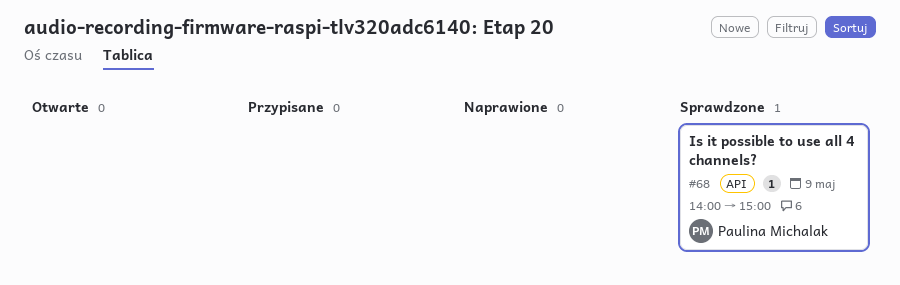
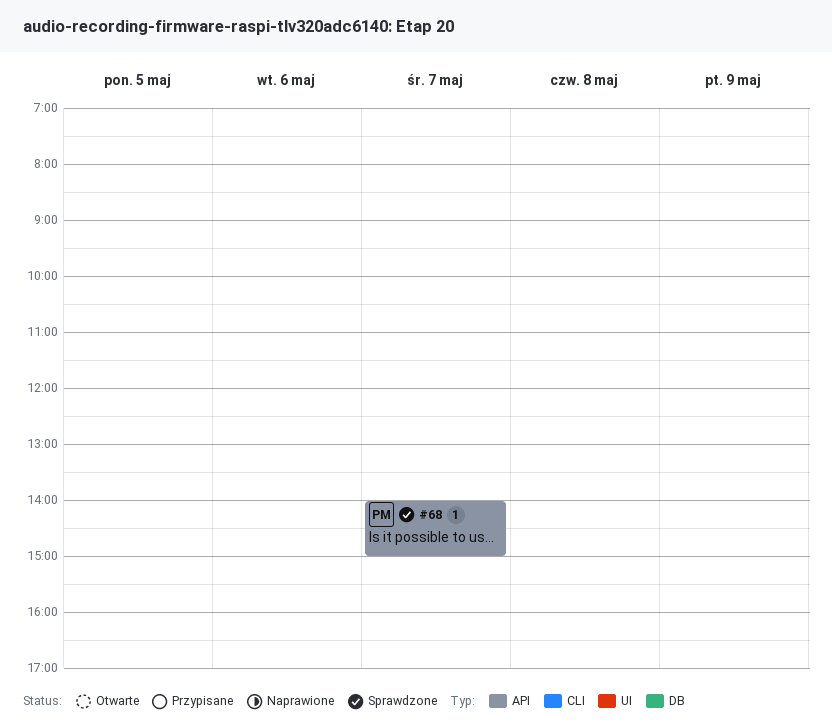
#68, day: May 9 -> May 7

